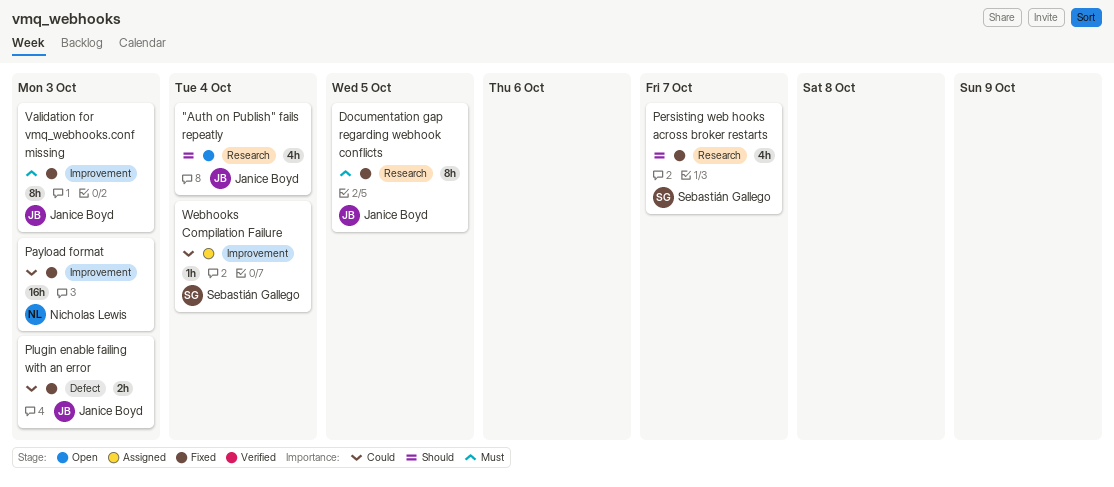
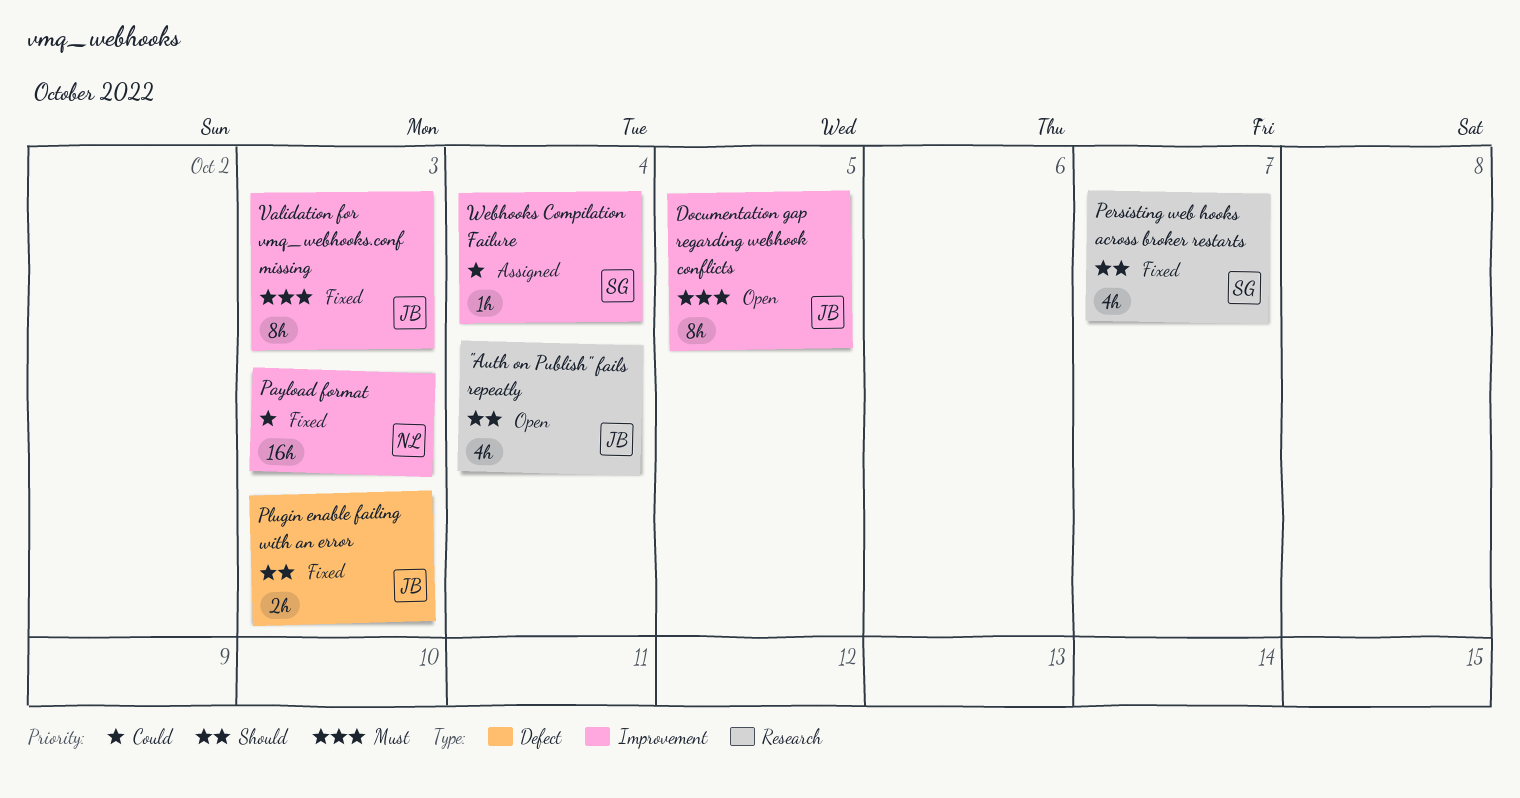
Documentation gap regarding webhook conflicts, status: Fixed -> Open
Documentation gap regarding webhook conflicts, label: Research -> Improvement
Plugin enable failing with an error, priority: Could -> Should

